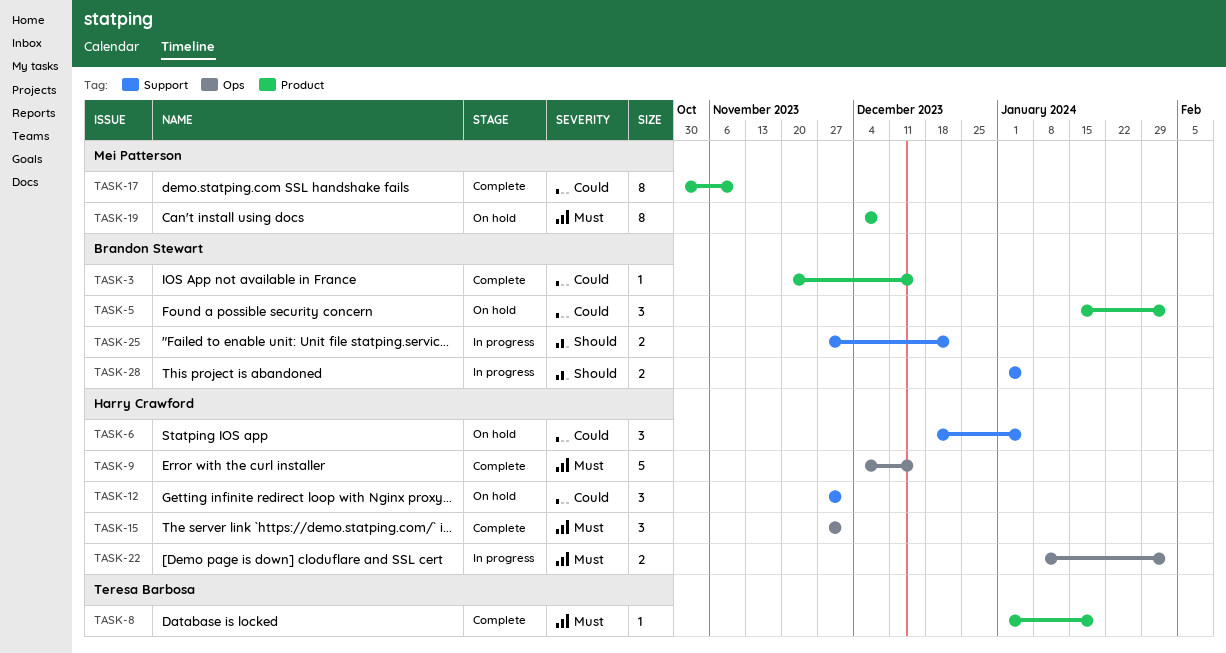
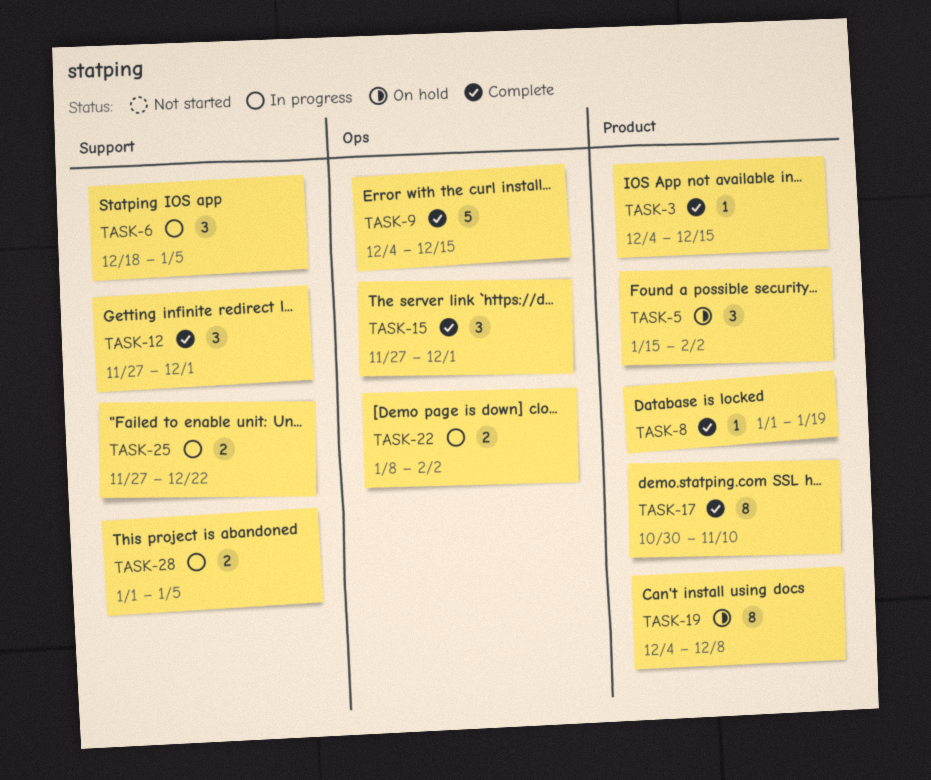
TASK-3, start: Nov 20 -> Dec 4
TASK-6, status: On hold -> In progress
TASK-12, status: On hold -> Complete

